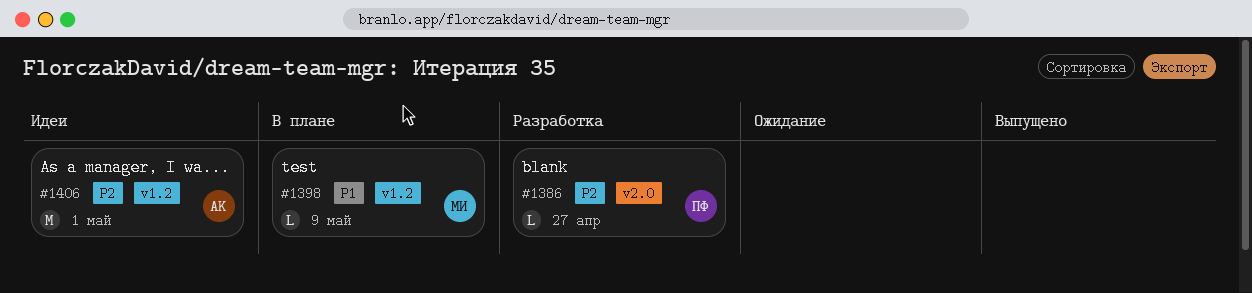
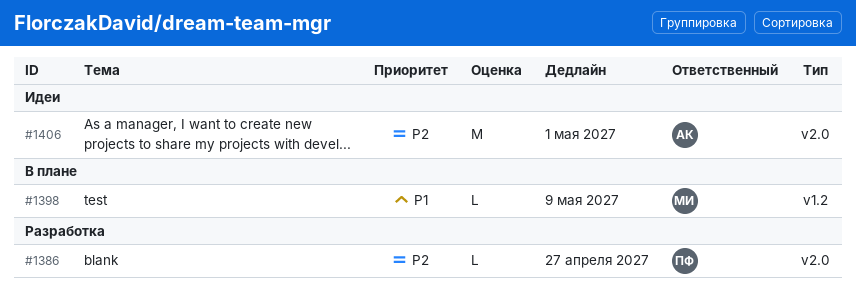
#1406, label: v1.2 -> v2.0

